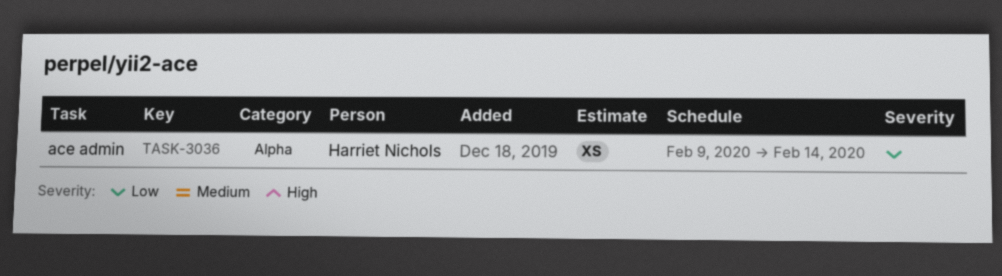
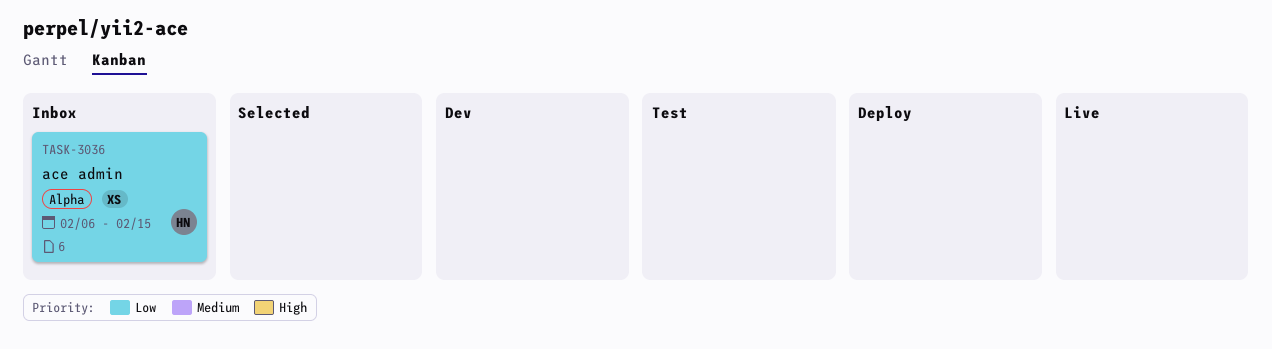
TASK-3036, start: Feb 9 -> Feb 6
TASK-3036, due: Feb 14 -> Feb 15

